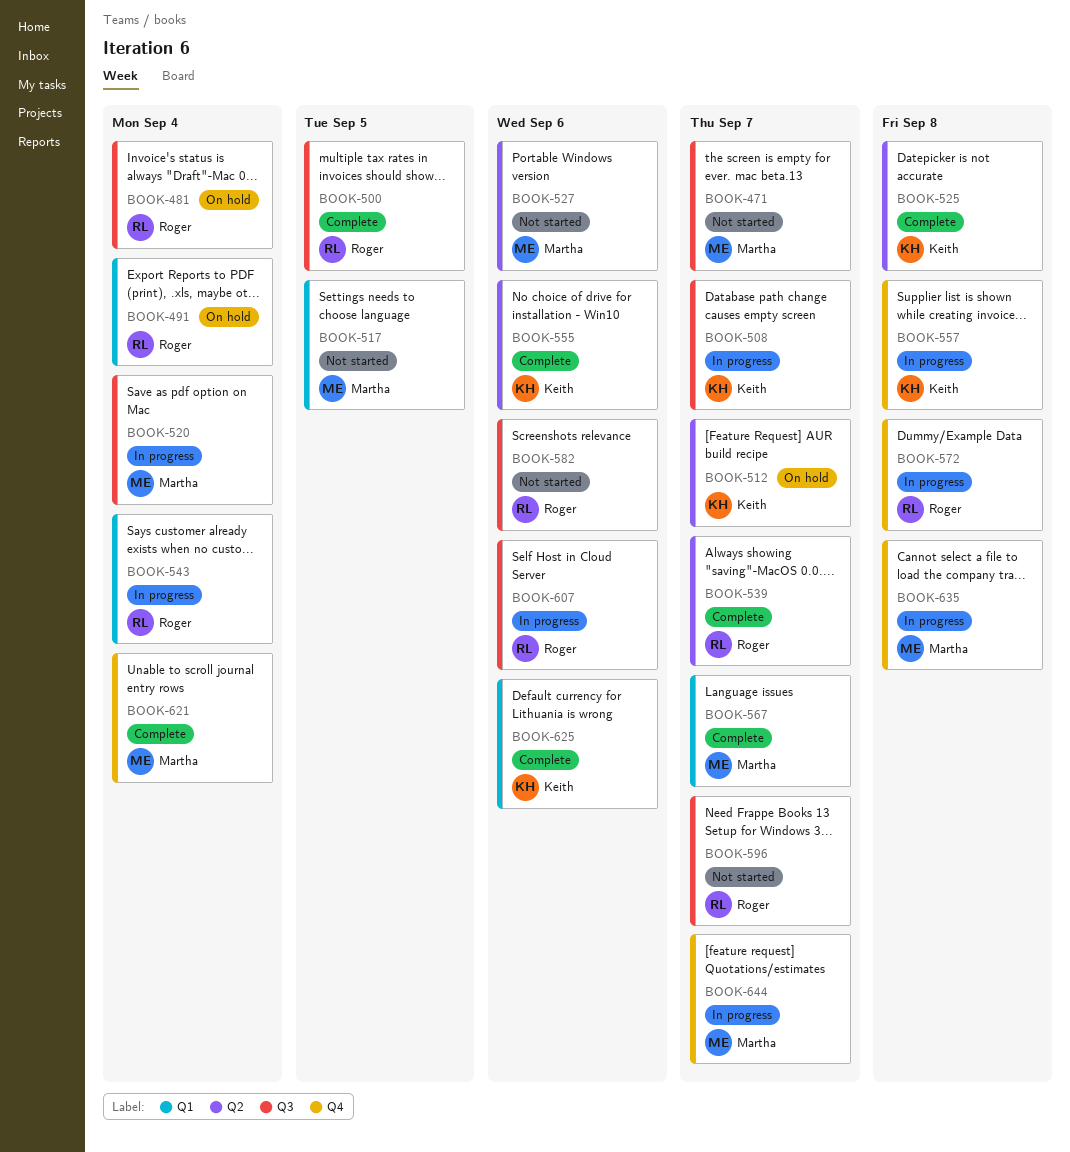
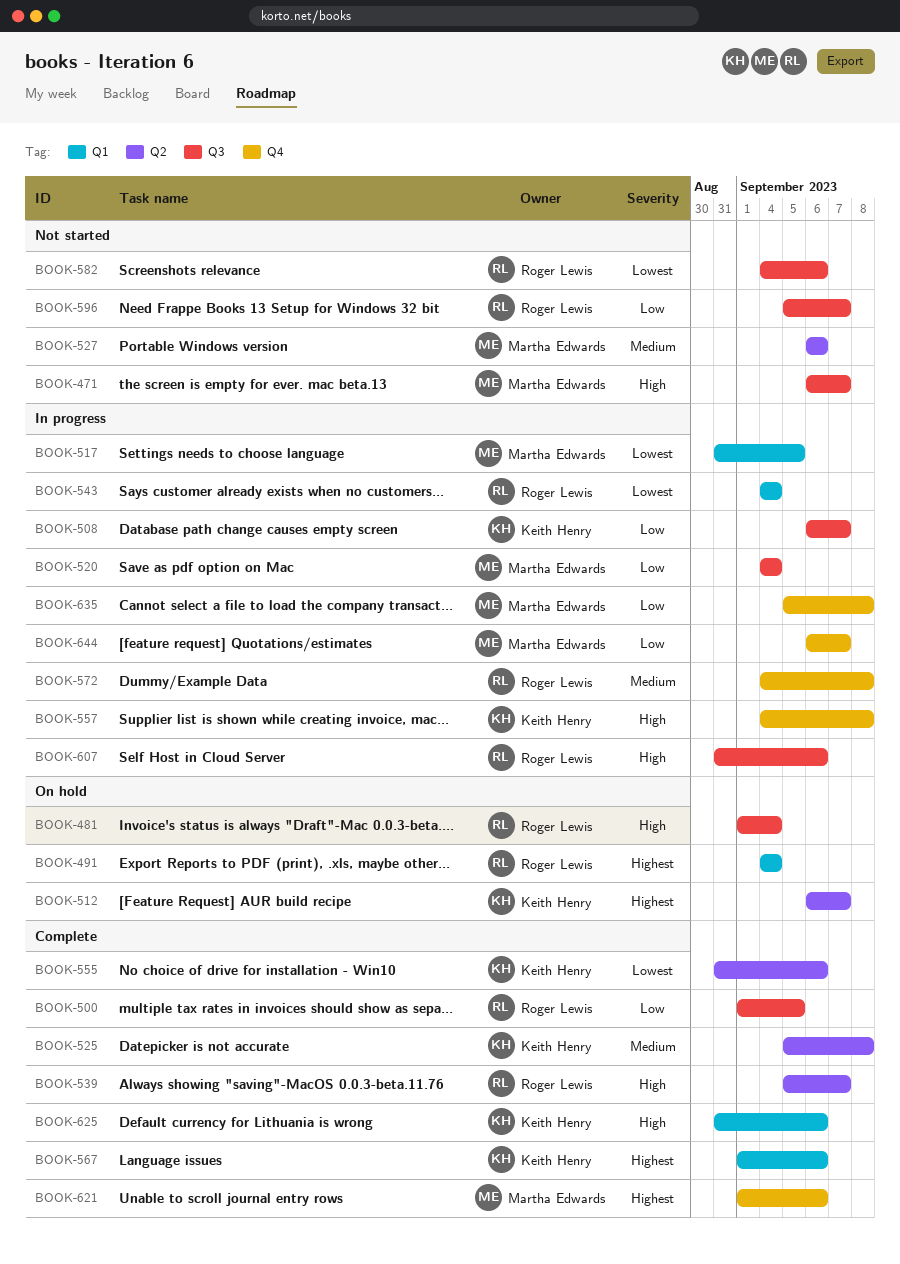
BOOK-517, status: Not started -> In progress
BOOK-567, owner: Martha Edwards -> Keith Henry
BOOK-567, due: Sep 7 -> Sep 6
BOOK-621, due: Sep 4 -> Sep 6

